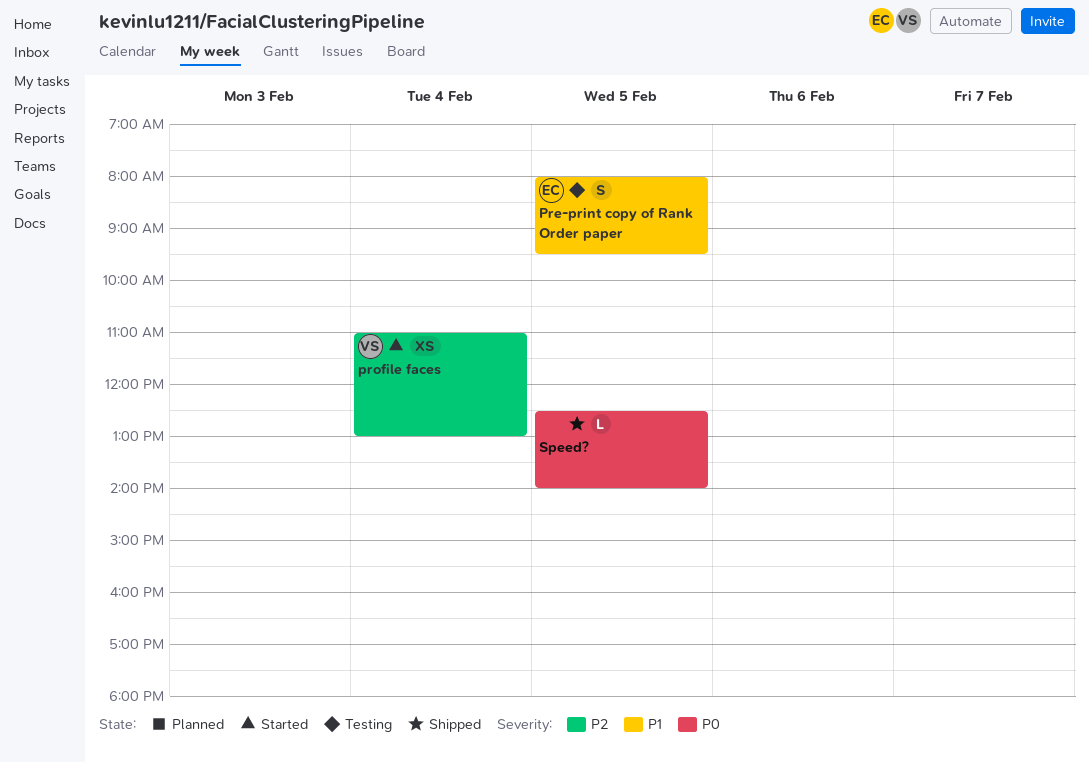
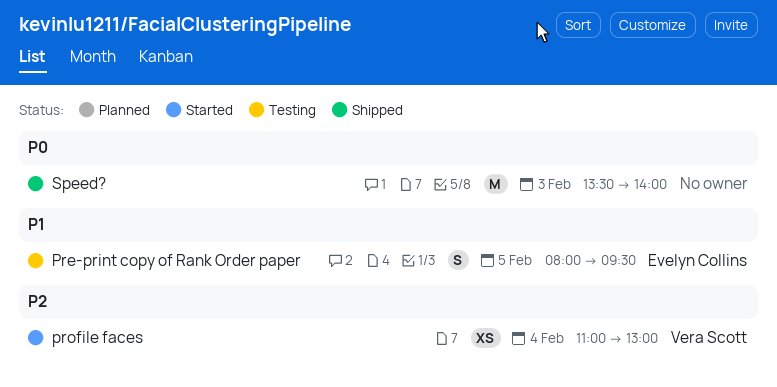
Speed?, estimate: L -> M
Speed?, day: Feb 5 -> Feb 3
Speed?, begins: 12:30 -> 13:30

